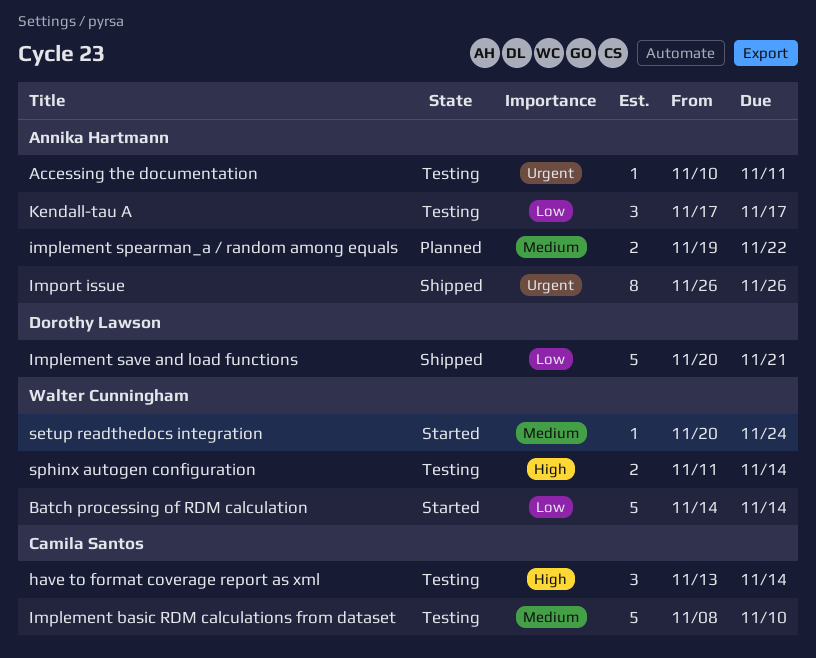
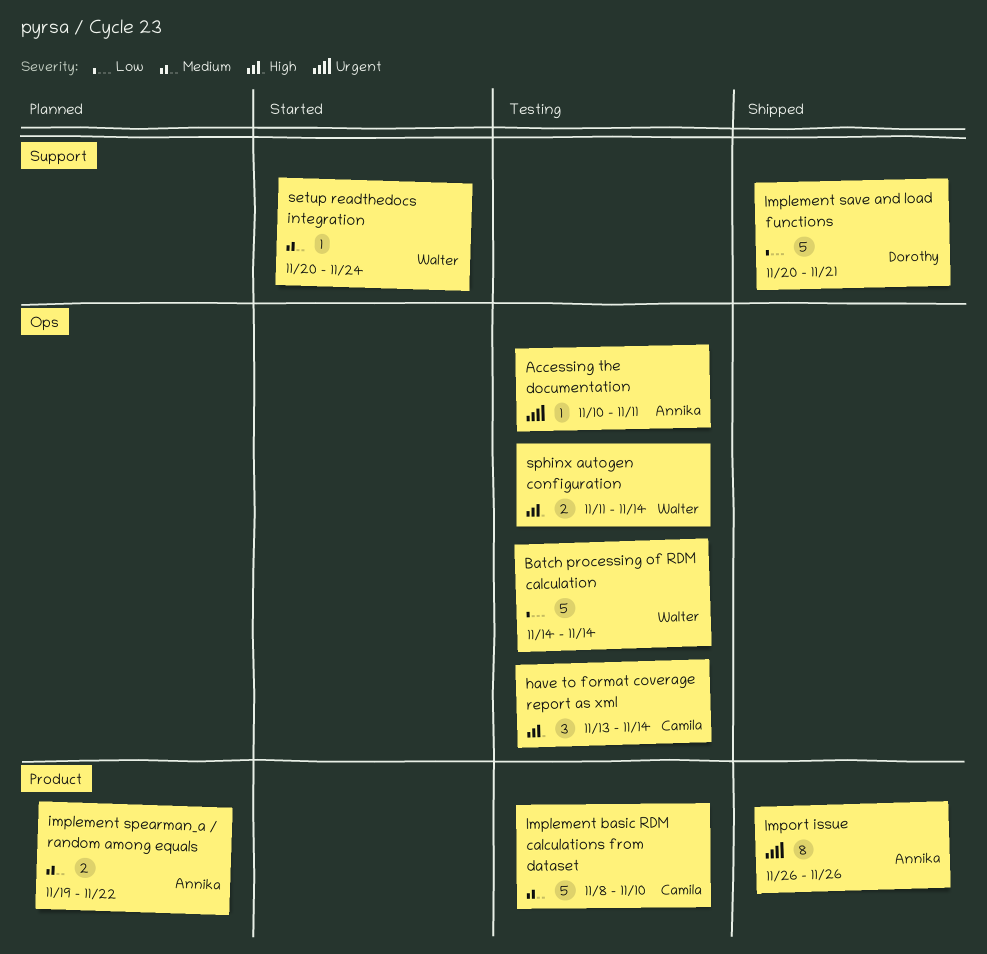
Batch processing of RDM calculation, status: Started -> Testing
Kendall-tau A: present -> none

